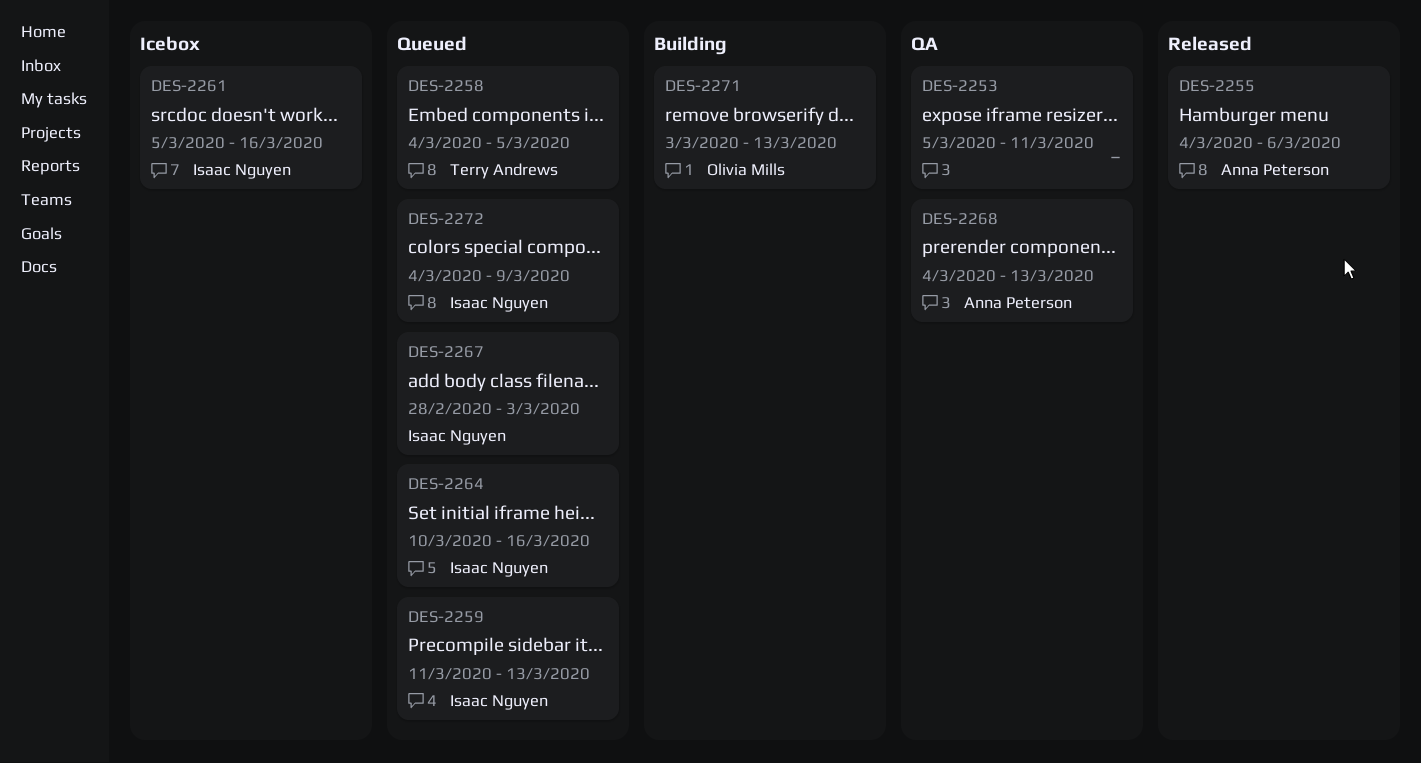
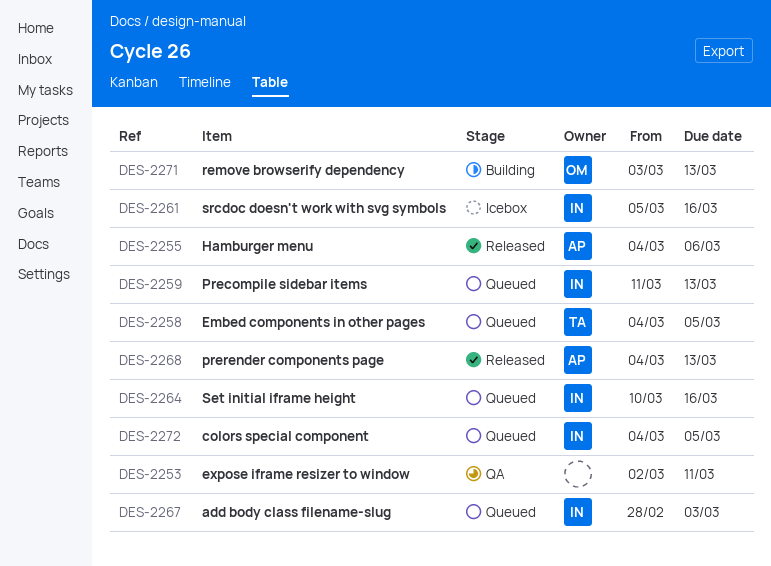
DES-2253, start: Mar 5 -> Mar 2
DES-2268, status: QA -> Released
DES-2272, due: Mar 9 -> Mar 5

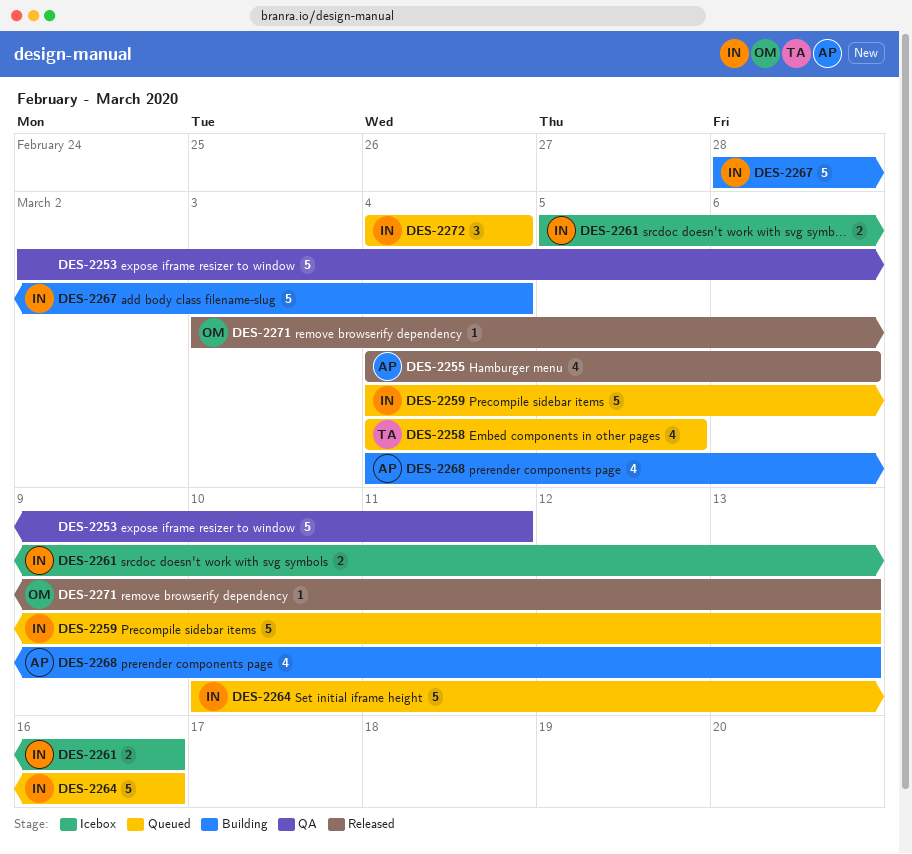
DES-2259, start: Mar 11 -> Mar 4
DES-2267, status: Queued -> Building
DES-2267, due: Mar 3 -> Mar 4
DES-2268, status: Released -> Building
DES-2271, status: Building -> Released
DES-2272, due: Mar 5 -> Mar 4

